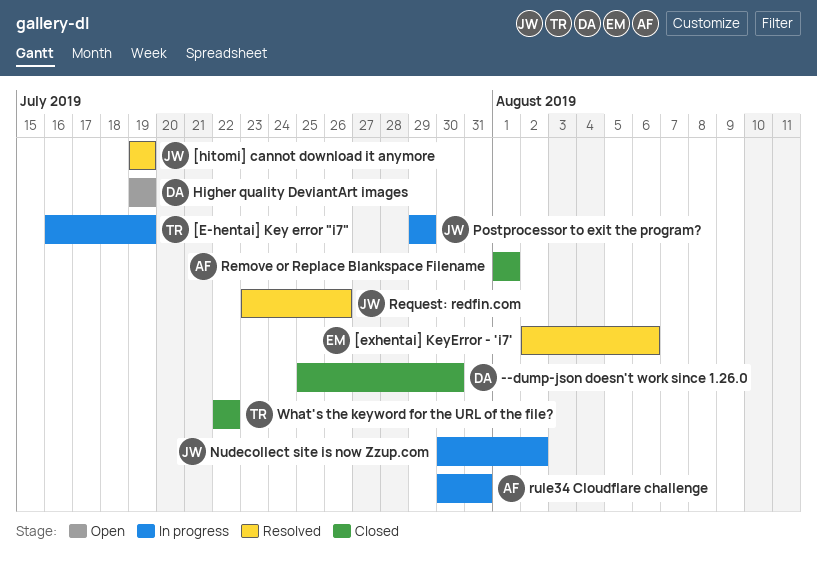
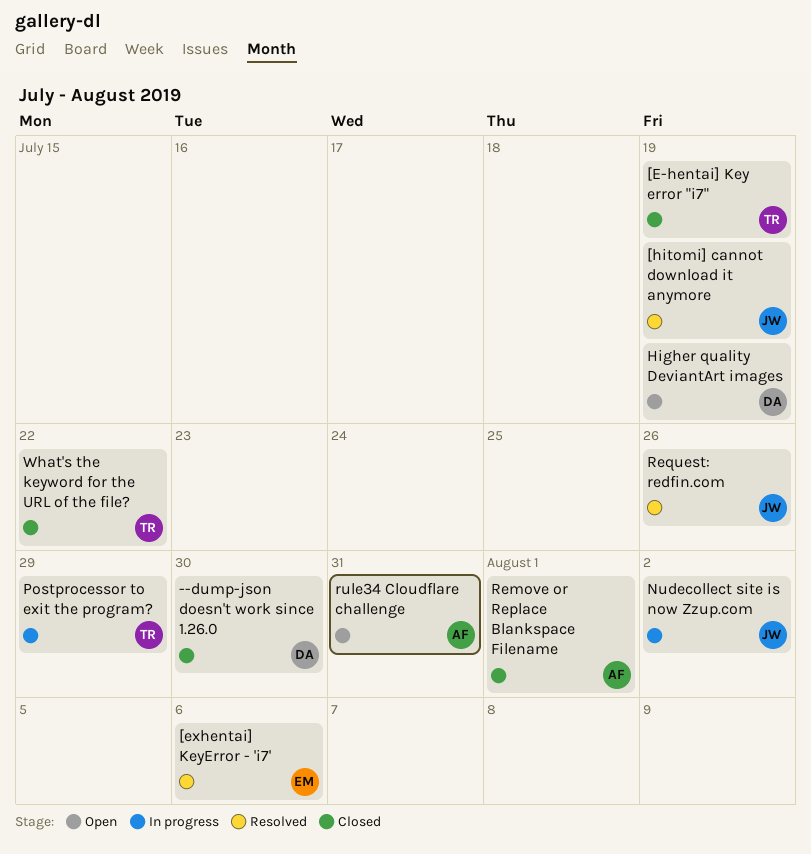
[E-hentai] Key error "i7", status: In progress -> Closed
Postprocessor to exit the program?, owner: JW -> TR
rule34 Cloudflare challenge, status: In progress -> Open

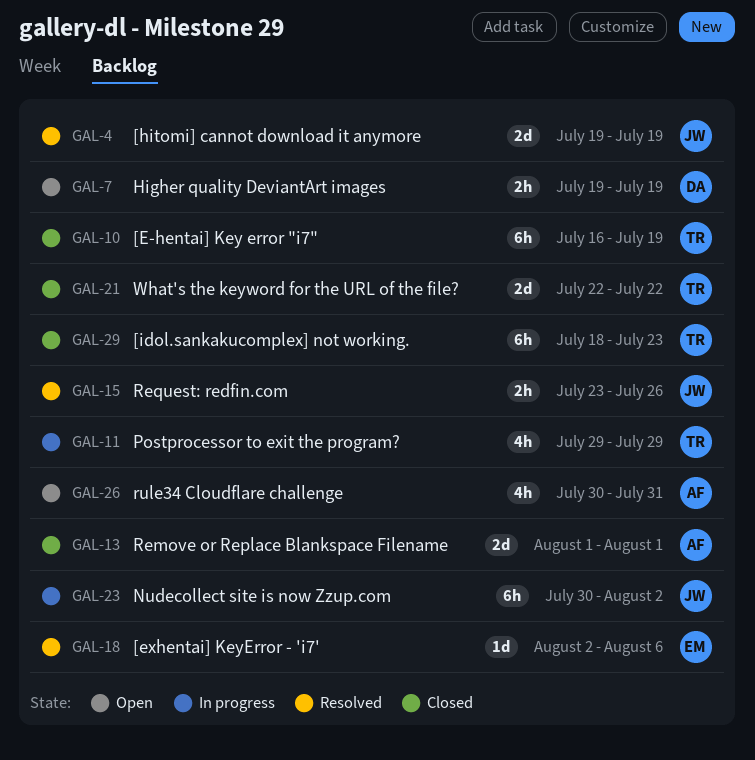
--dump-json doesn't work since 1.26.0: present -> none
[idol.sankakucomplex] not working.: none -> present

